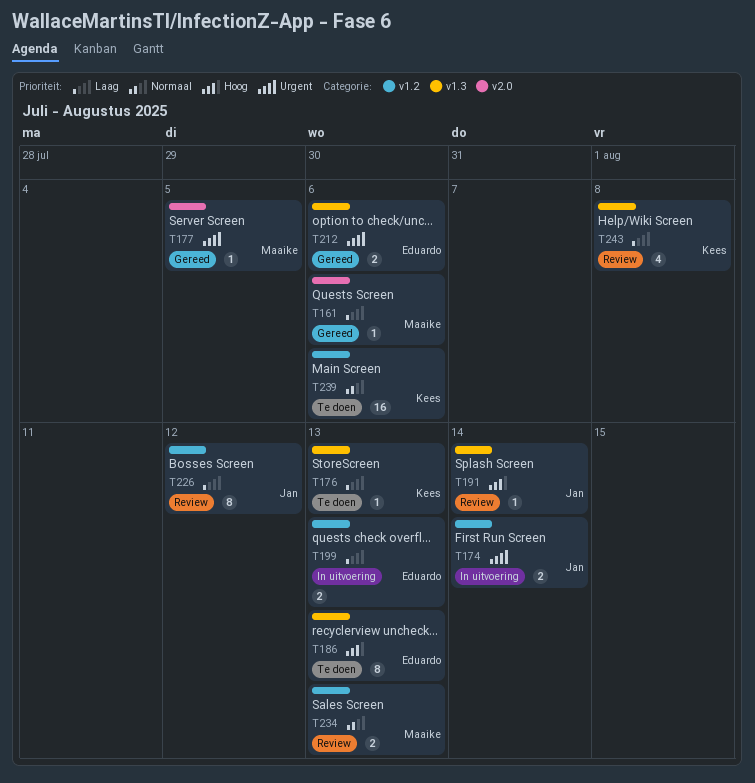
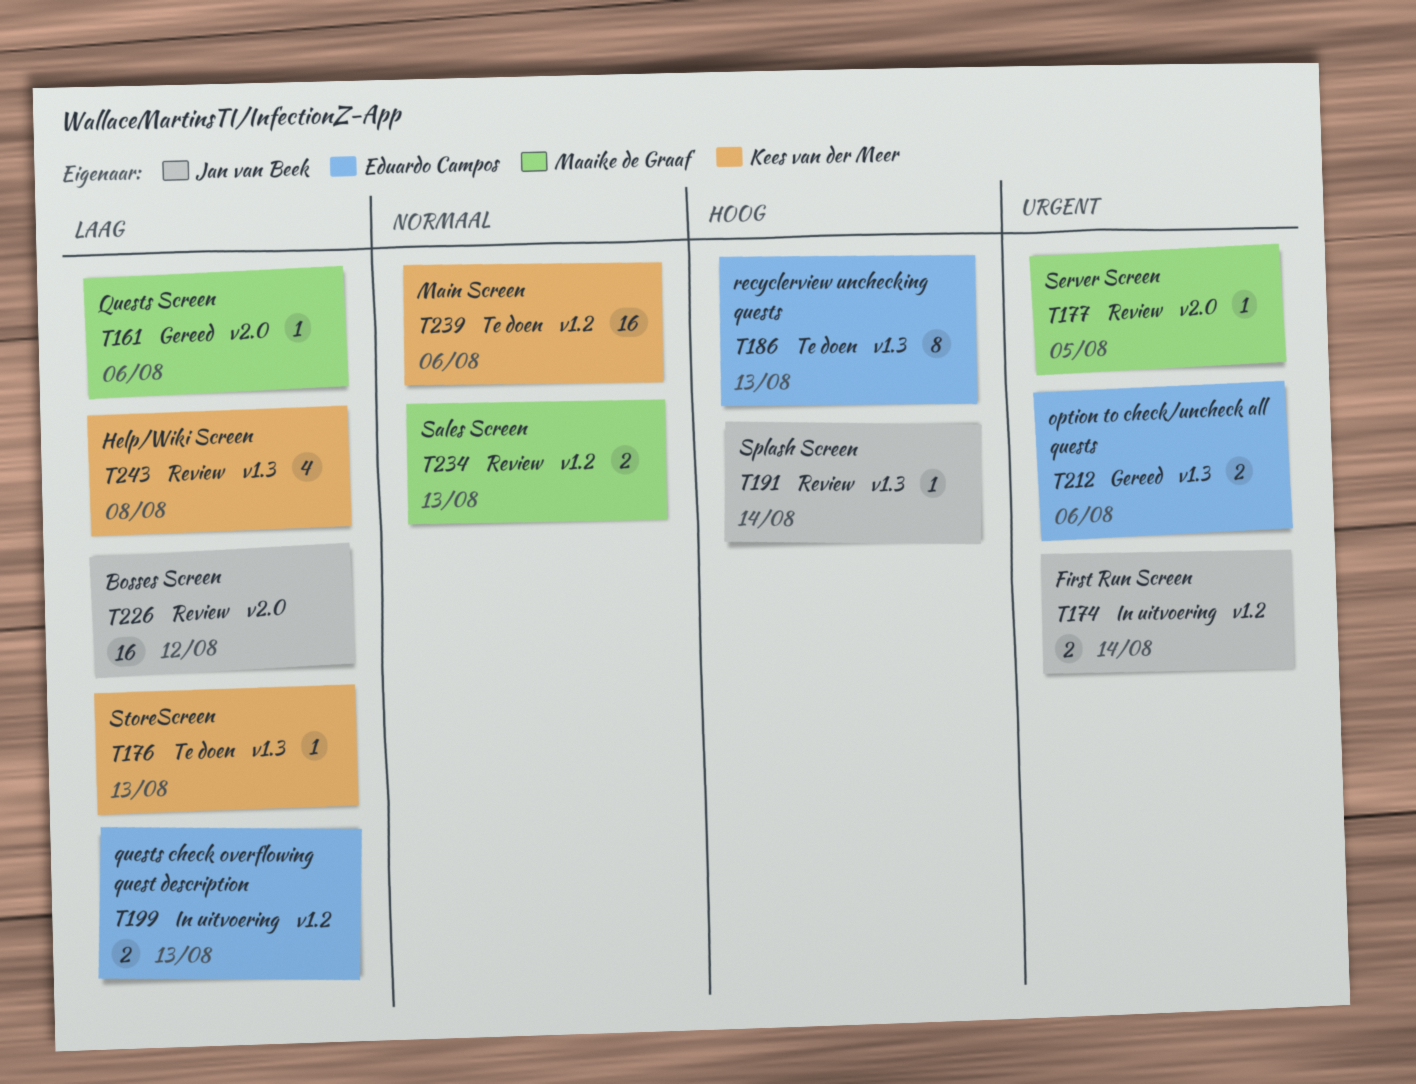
T177, status: Gereed -> Review
T226, label: v1.2 -> v2.0
T226, estimate: 8 -> 16

